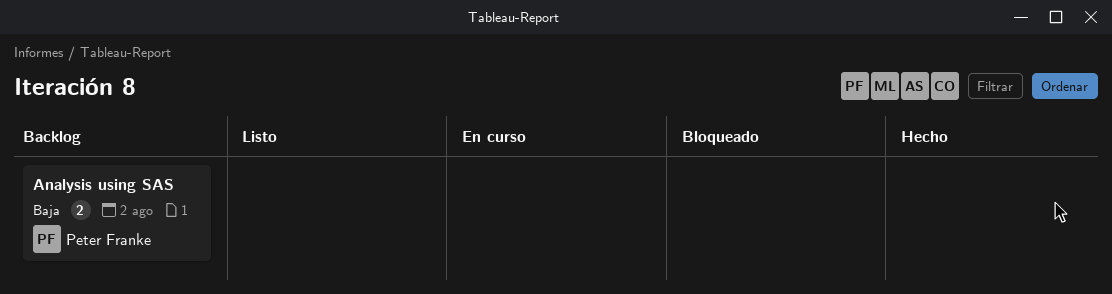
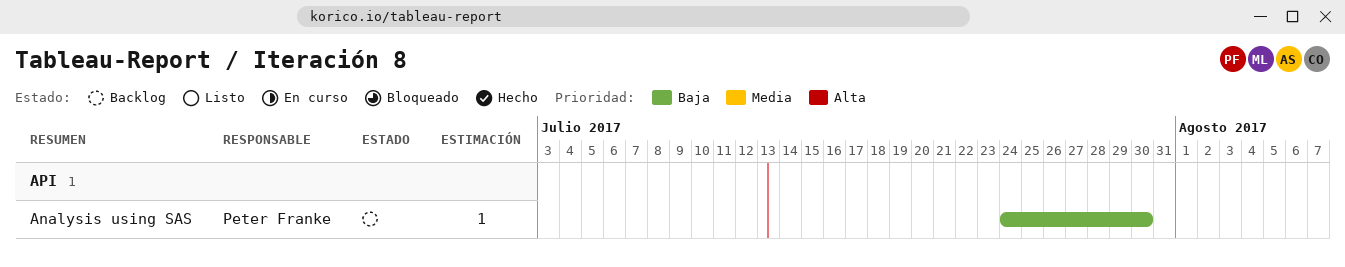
Analysis using SAS, estimate: 2 -> 1
Analysis using SAS, due: Aug 2 -> Jul 30

